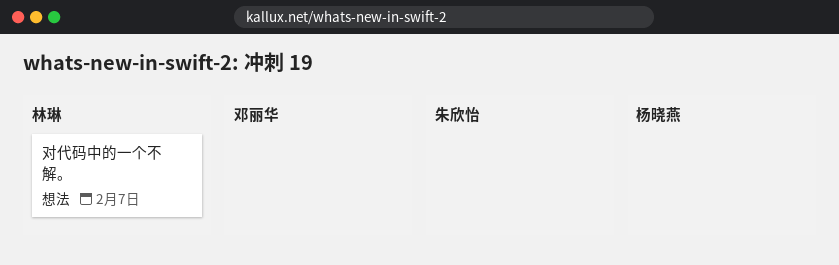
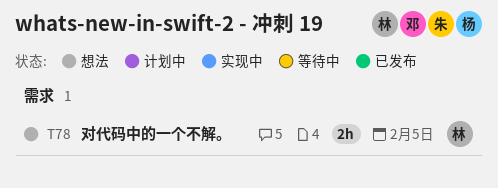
对代码中的一个不解。, day: Feb 7 -> Feb 5

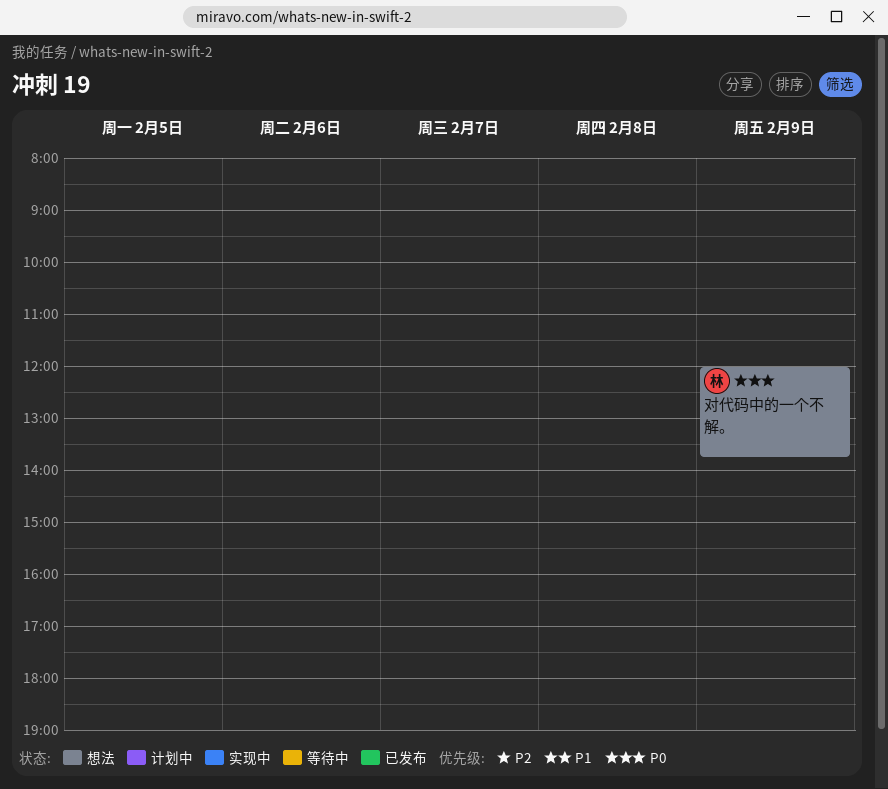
对代码中的一个不解。, day: Feb 5 -> Feb 9

